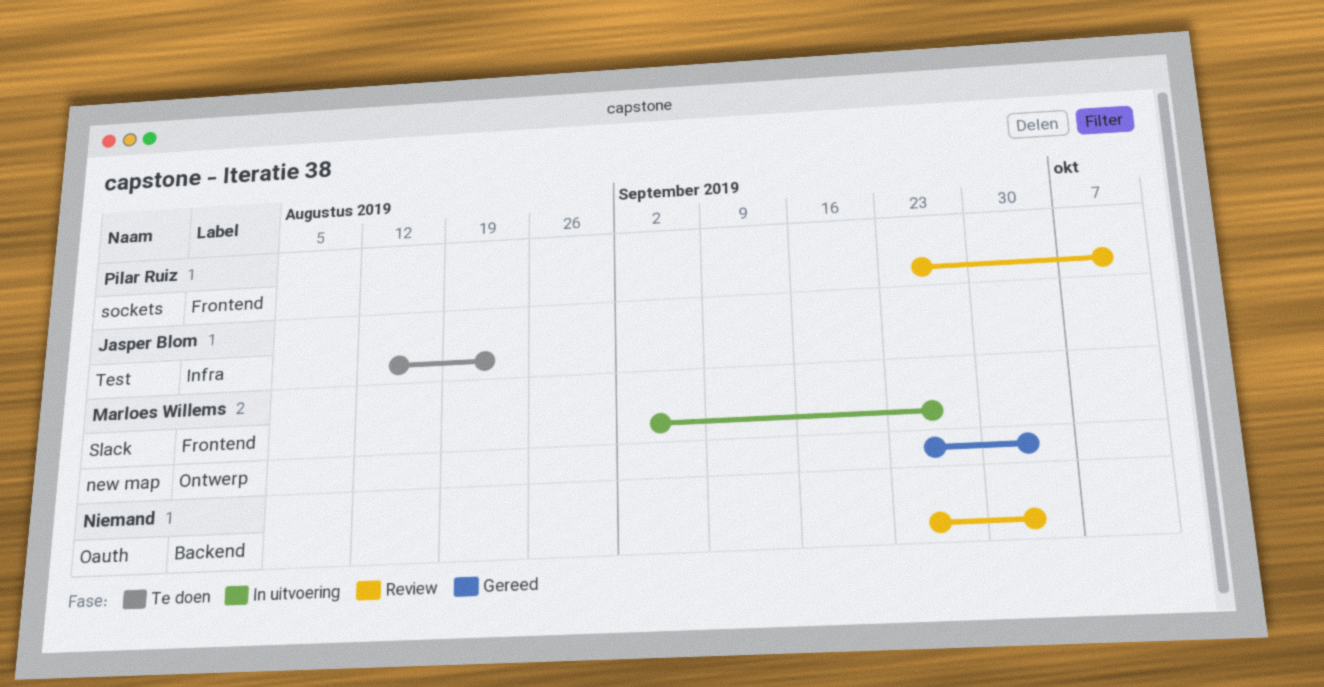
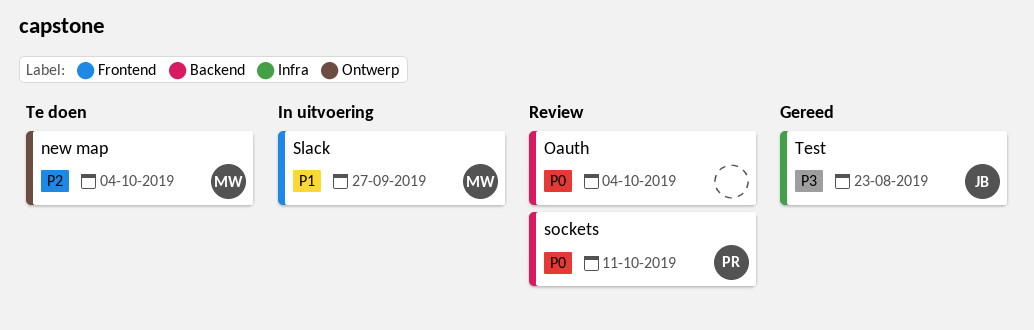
new map, status: Gereed -> Te doen
sockets, label: Frontend -> Backend
Test, status: Te doen -> Gereed

